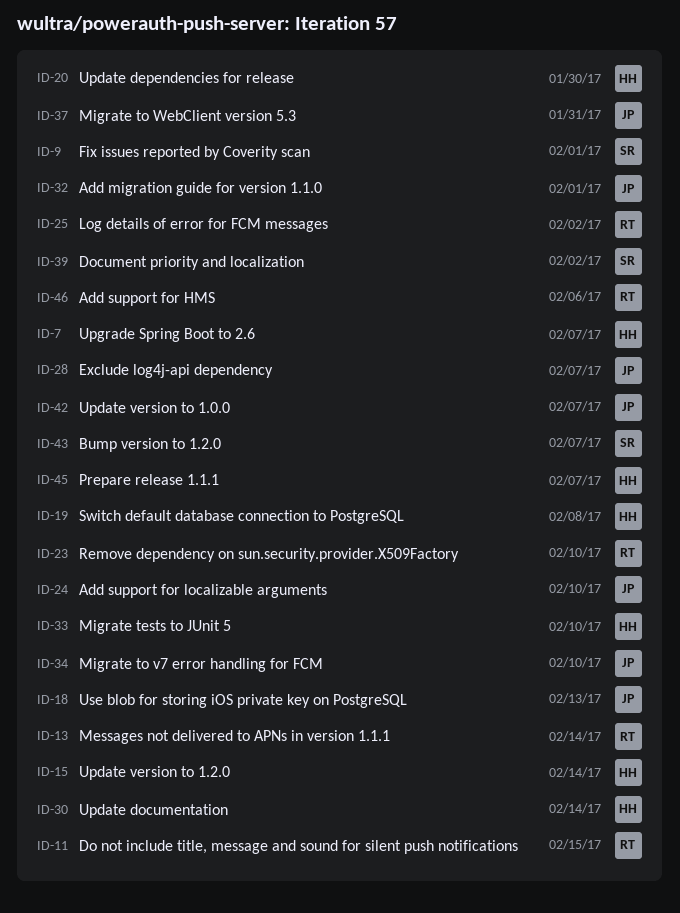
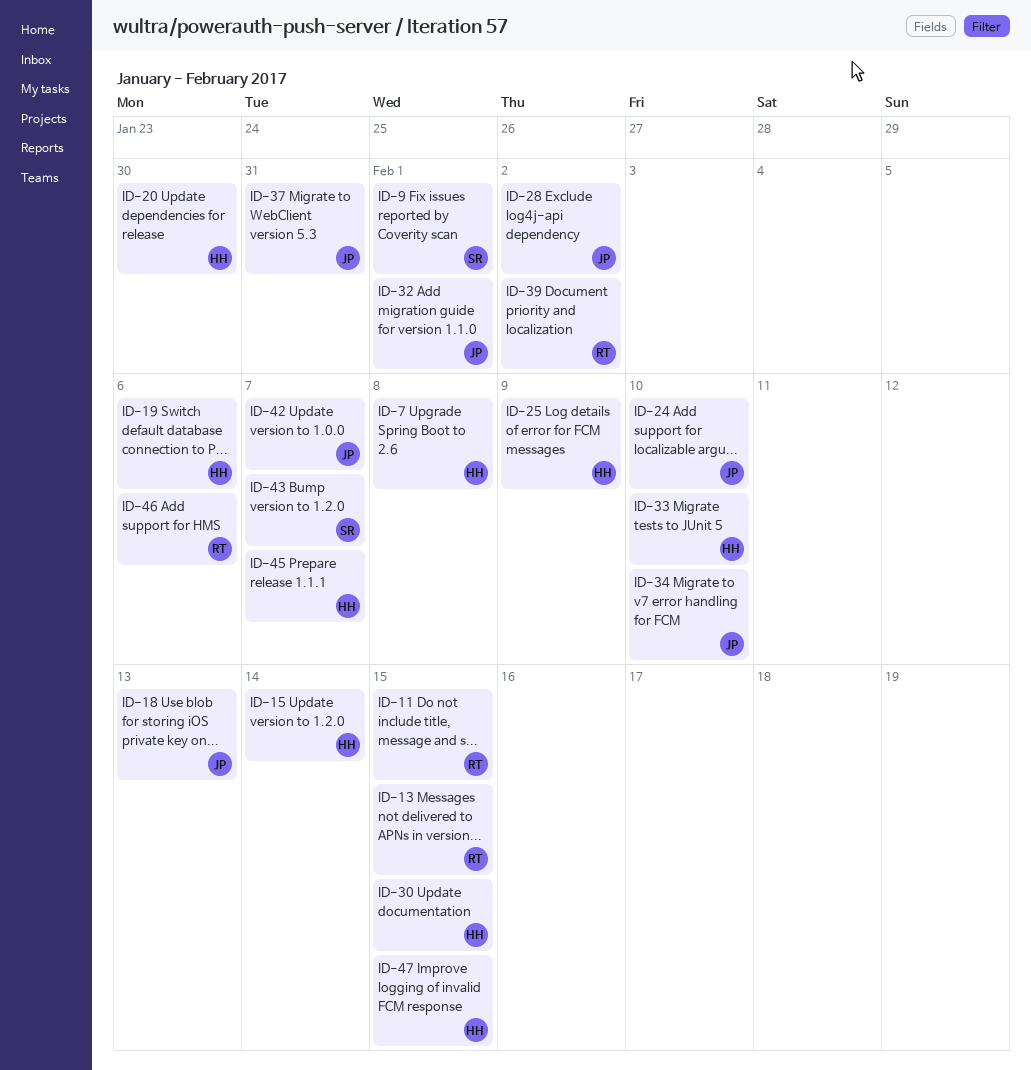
ID-7, due: Feb 7 -> Feb 8
ID-13, due: Feb 14 -> Feb 15
ID-19, due: Feb 8 -> Feb 6
ID-23: present -> none
ID-25, owner: RT -> HH
ID-25, due: Feb 2 -> Feb 9
ID-28, due: Feb 7 -> Feb 2
ID-30, due: Feb 14 -> Feb 15
ID-39, owner: SR -> RT
ID-47: none -> present

